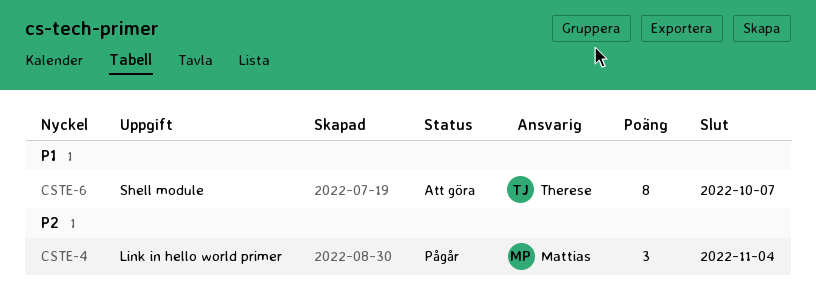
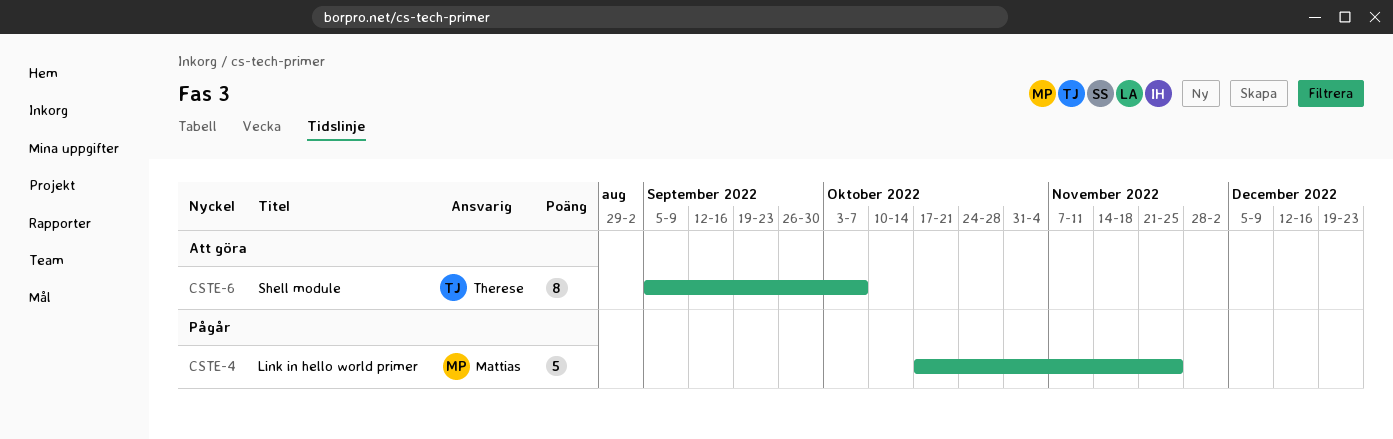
CSTE-4, estimate: 3 -> 5
CSTE-4, due: Nov 4 -> Nov 25

